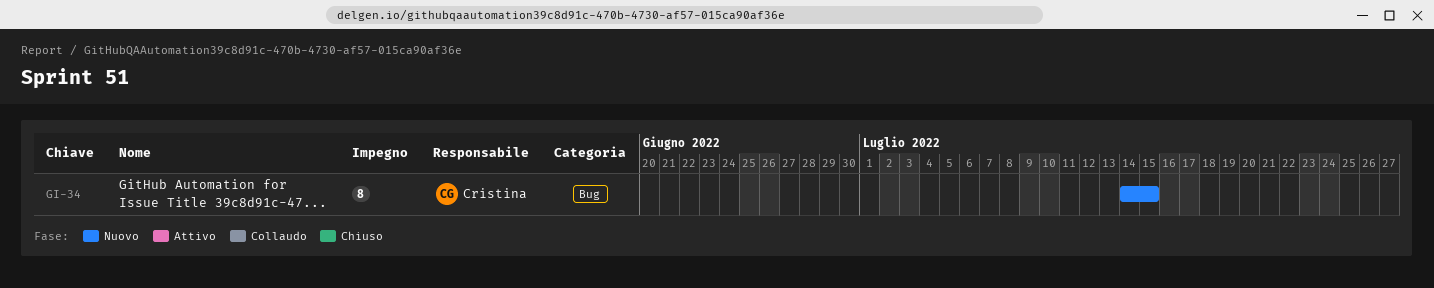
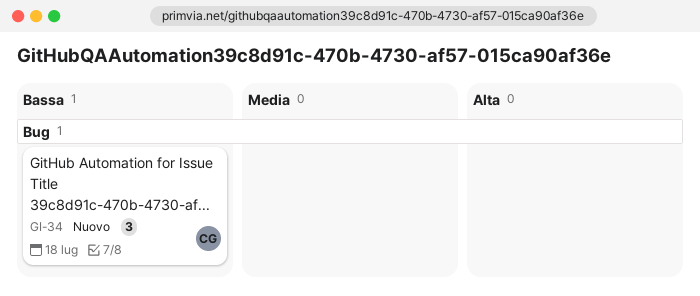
GI-34, estimate: 8 -> 3
GI-34, due: Jul 15 -> Jul 18

